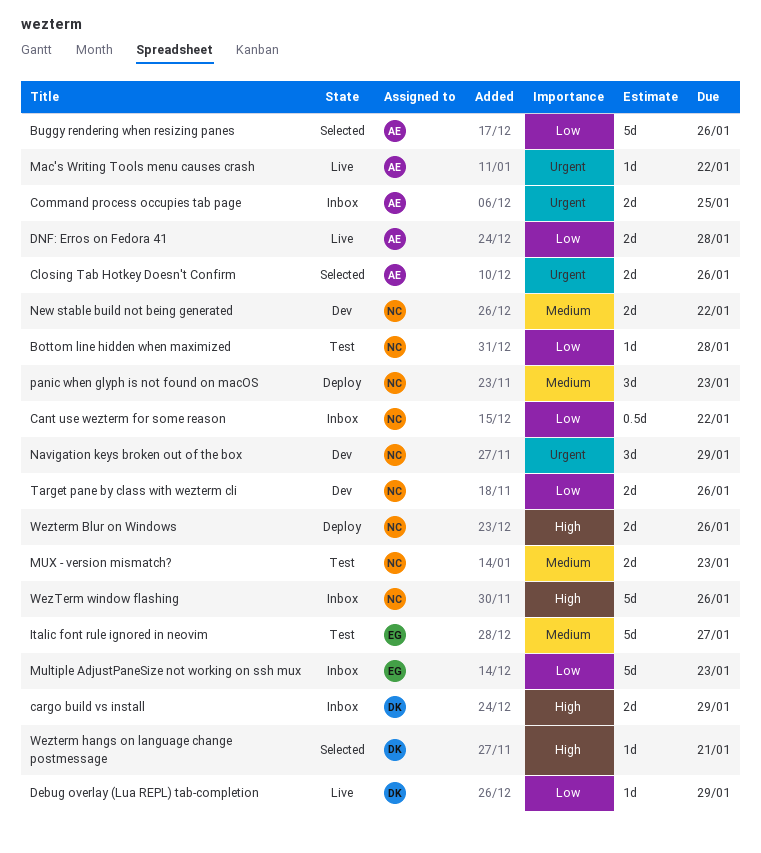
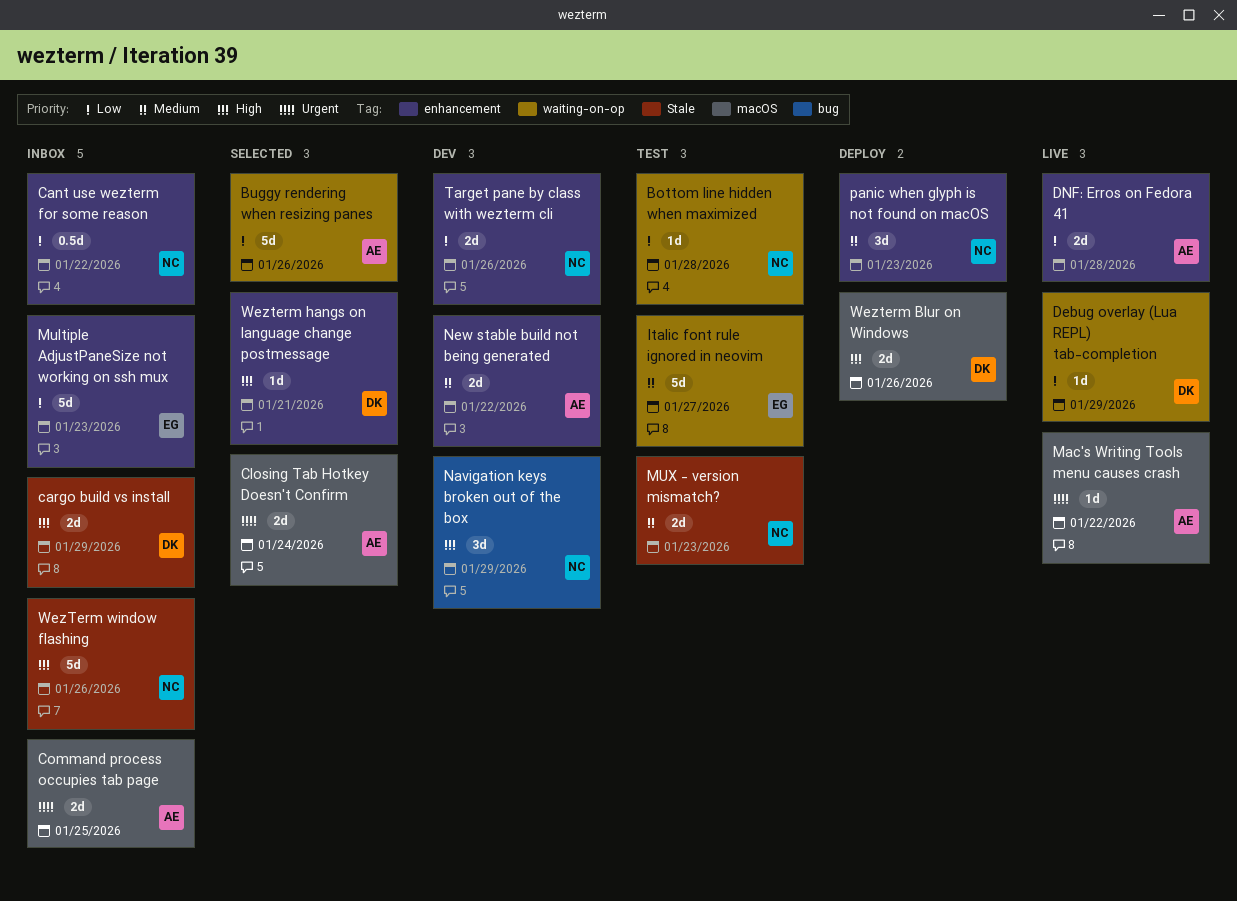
Closing Tab Hotkey Doesn't Confirm, due: Jan 26 -> Jan 24
Navigation keys broken out of the box, priority: Urgent -> High
New stable build not being generated, owner: NC -> AE
Wezterm Blur on Windows, owner: NC -> DK

